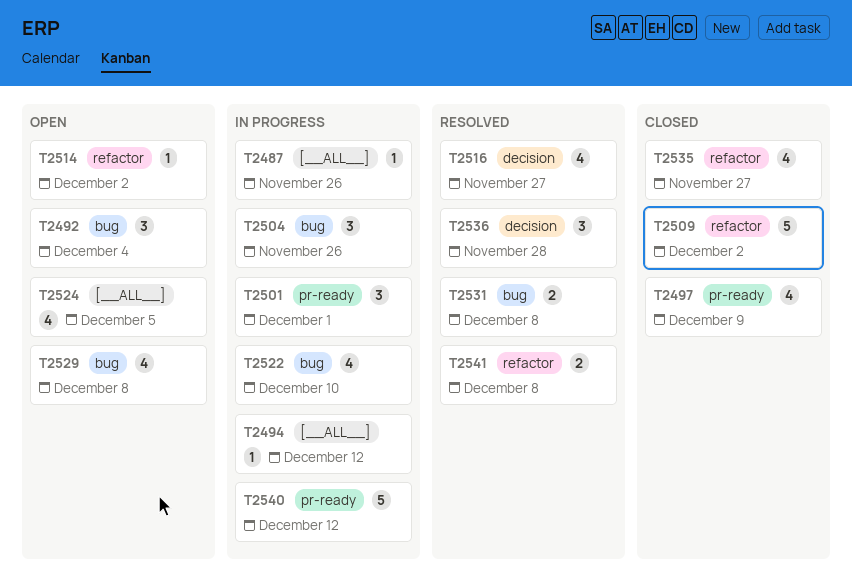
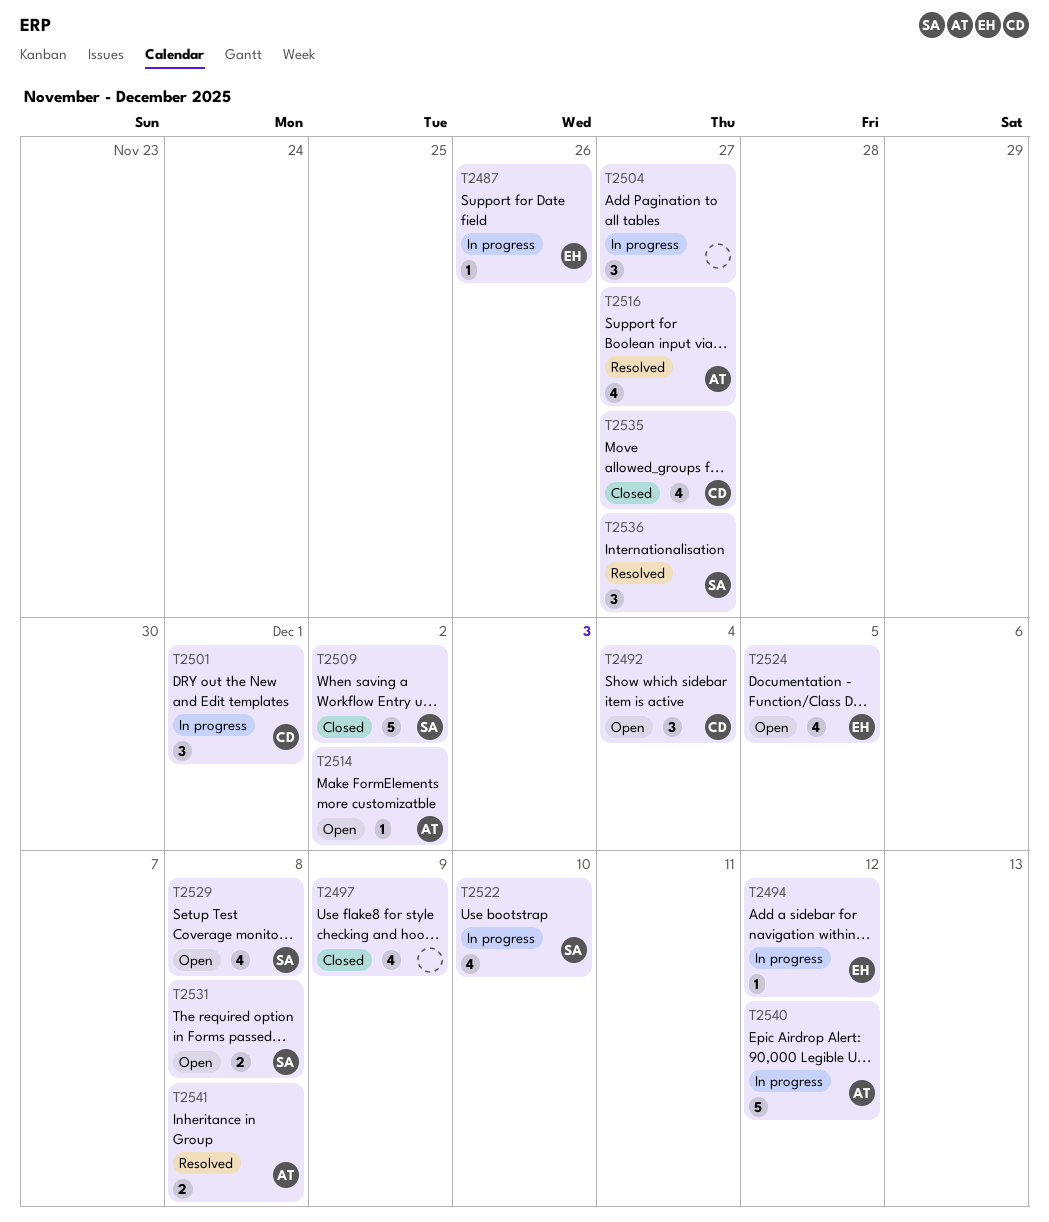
T2504, due: Nov 26 -> Nov 27
T2531, status: Resolved -> Open
T2536, due: Nov 28 -> Nov 27

